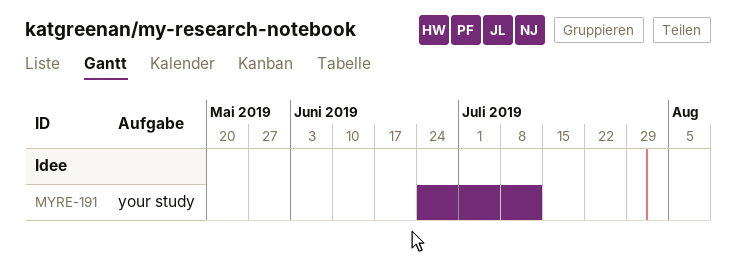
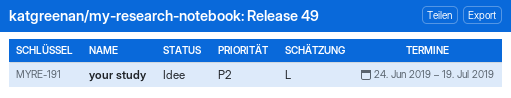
MYRE-191, due: Jul 12 -> Jul 19

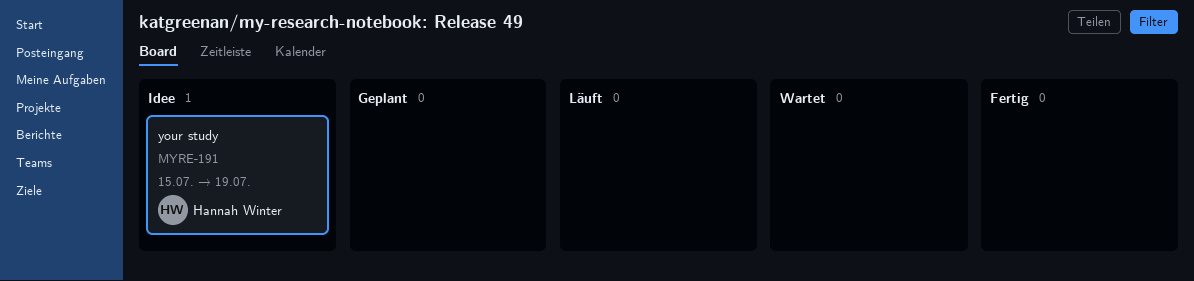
MYRE-191, start: Jun 24 -> Jul 15

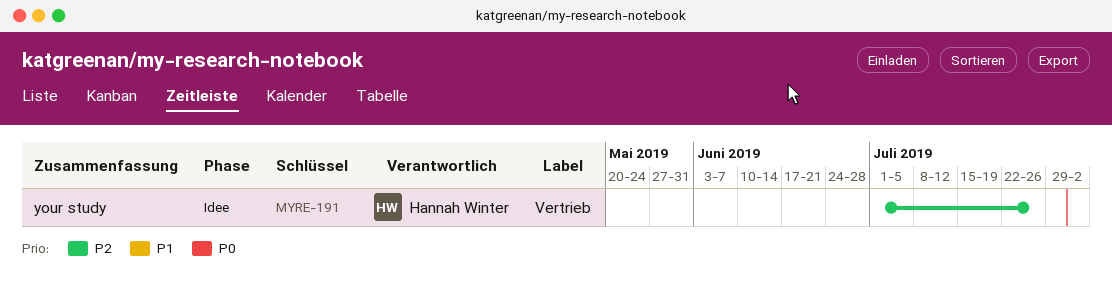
MYRE-191, start: Jul 15 -> Jul 1
MYRE-191, due: Jul 19 -> Jul 26

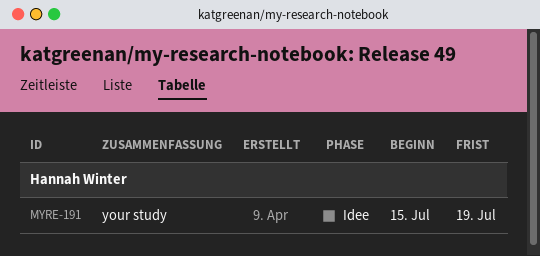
MYRE-191, start: Jul 1 -> Jul 15
MYRE-191, due: Jul 26 -> Jul 19

